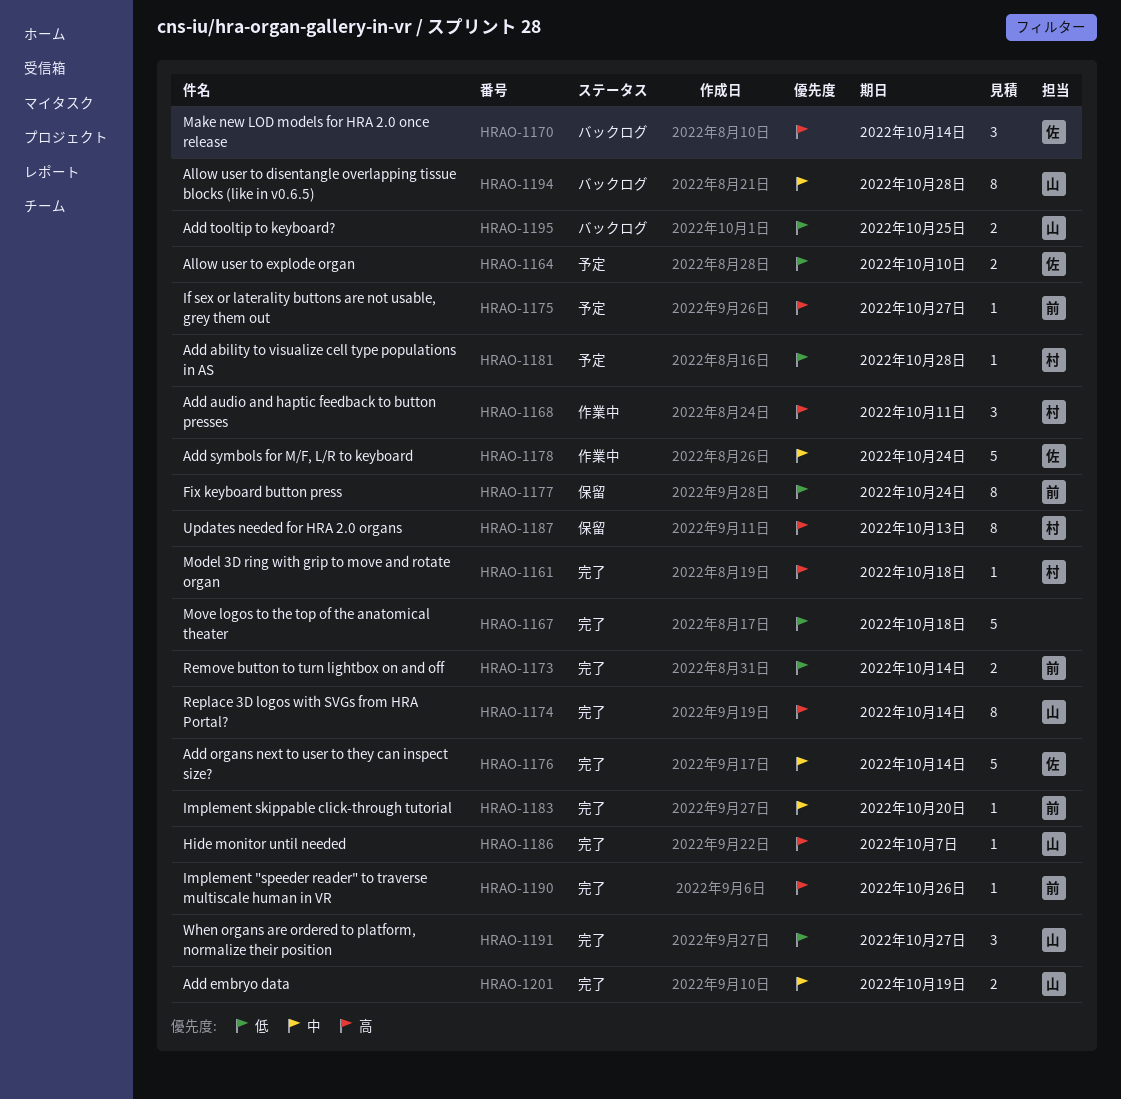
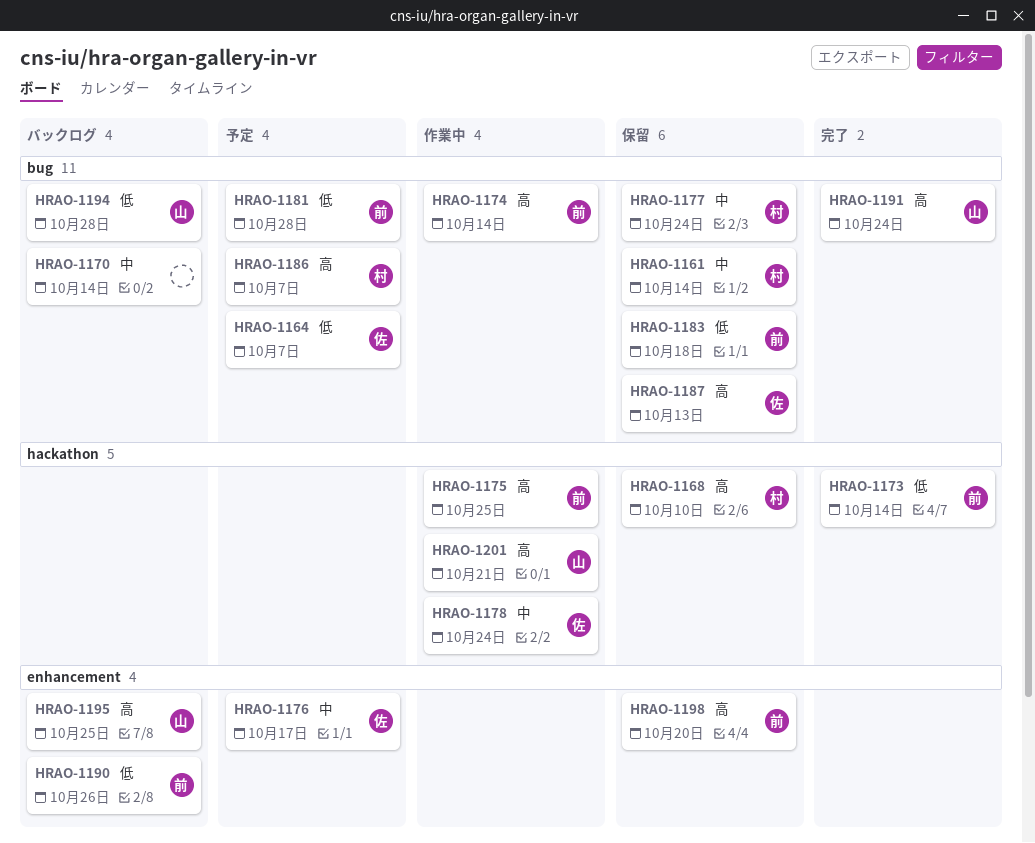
HRAO-1161, status: 完了 -> 保留
HRAO-1161, priority: 高 -> 中
HRAO-1161, due: Oct 18 -> Oct 14
HRAO-1164, due: Oct 10 -> Oct 7
HRAO-1167: present -> none
HRAO-1168, status: 作業中 -> 保留
HRAO-1168, due: Oct 11 -> Oct 10
HRAO-1170, owner: 佐 -> none
HRAO-1170, priority: 高 -> 中
HRAO-1174, status: 完了 -> 作業中
HRAO-1174, owner: 山 -> 前
HRAO-1175, status: 予定 -> 作業中
HRAO-1175, due: Oct 27 -> Oct 25
HRAO-1176, status: 完了 -> 予定
HRAO-1176, due: Oct 14 -> Oct 17
HRAO-1177, owner: 前 -> 村
HRAO-1177, priority: 低 -> 中
HRAO-1181, owner: 村 -> 前
HRAO-1183, status: 完了 -> 保留
HRAO-1183, priority: 中 -> 低
HRAO-1183, due: Oct 20 -> Oct 18
HRAO-1186, status: 完了 -> 予定
HRAO-1186, owner: 山 -> 村
HRAO-1187, owner: 村 -> 佐
HRAO-1190, status: 完了 -> バックログ
HRAO-1190, priority: 高 -> 低
HRAO-1191, priority: 低 -> 高
HRAO-1191, due: Oct 27 -> Oct 24
HRAO-1194, priority: 中 -> 低
HRAO-1195, priority: 低 -> 高
HRAO-1198: none -> present
HRAO-1201, status: 完了 -> 作業中
HRAO-1201, priority: 中 -> 高
HRAO-1201, due: Oct 19 -> Oct 21

